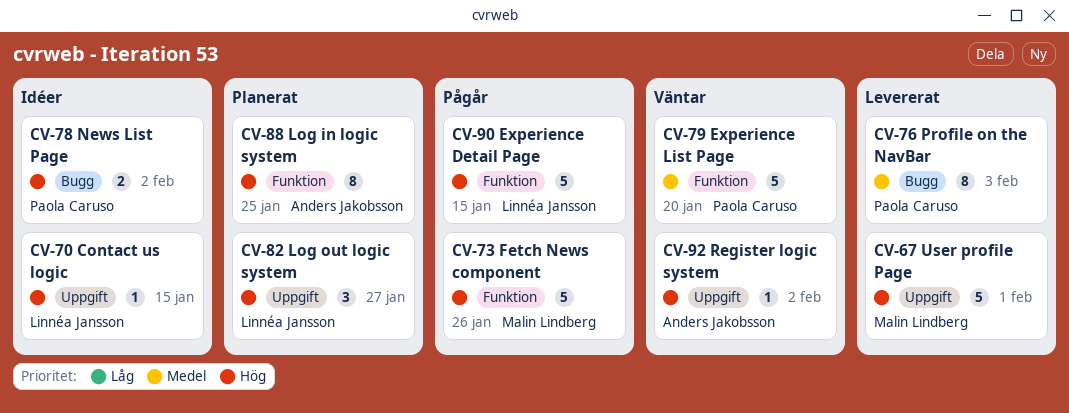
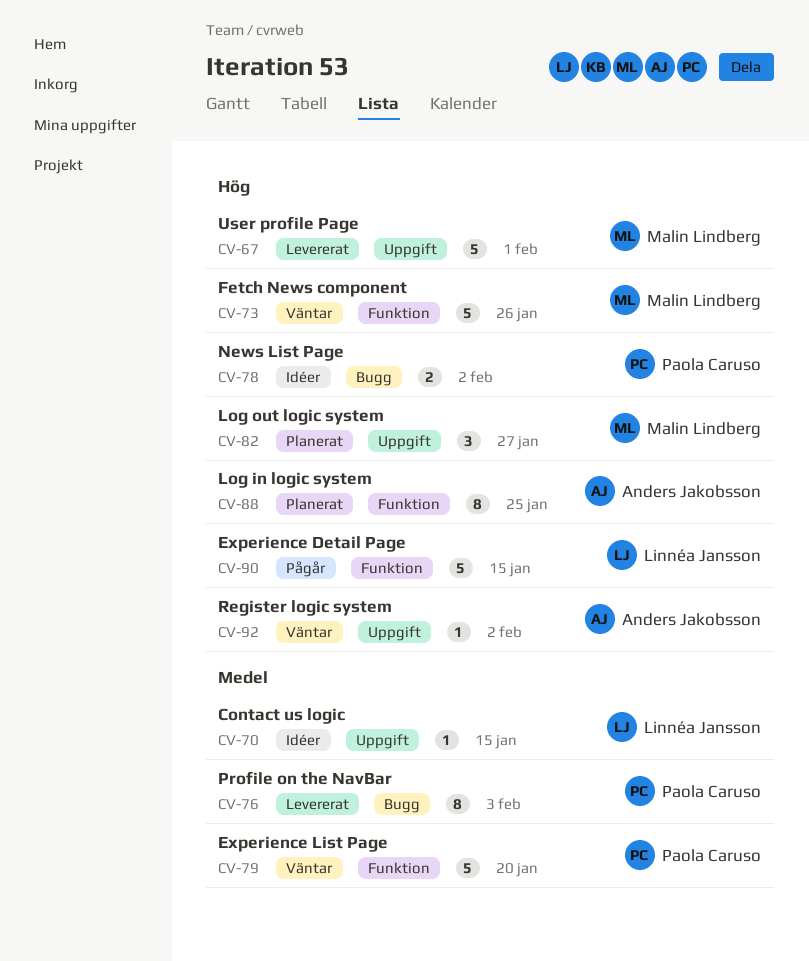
CV-70, priority: Hög -> Medel
CV-73, status: Pågår -> Väntar
CV-82, owner: Linnéa Jansson -> Malin Lindberg

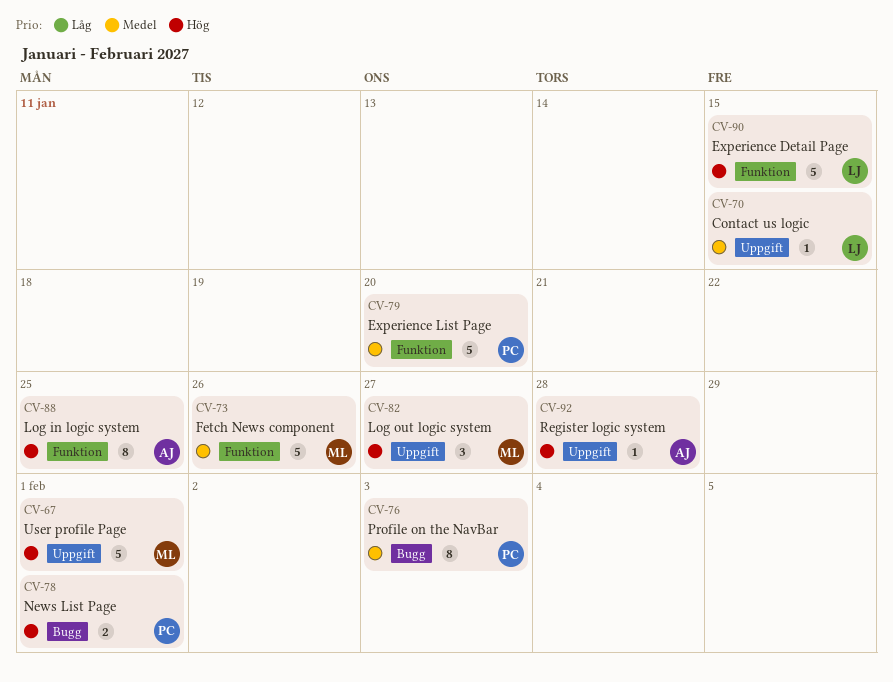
CV-73, priority: Hög -> Medel
CV-78, due: Feb 2 -> Feb 1
CV-92, due: Feb 2 -> Jan 28

